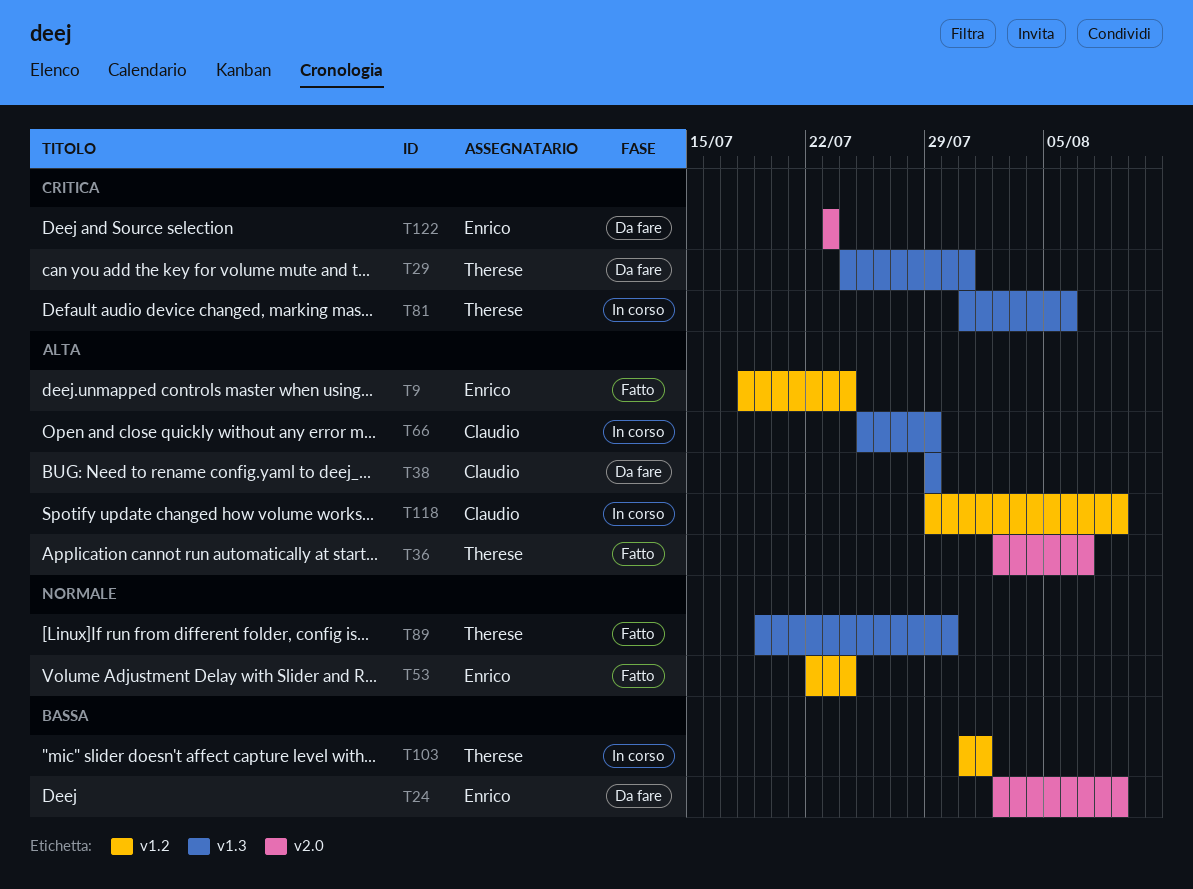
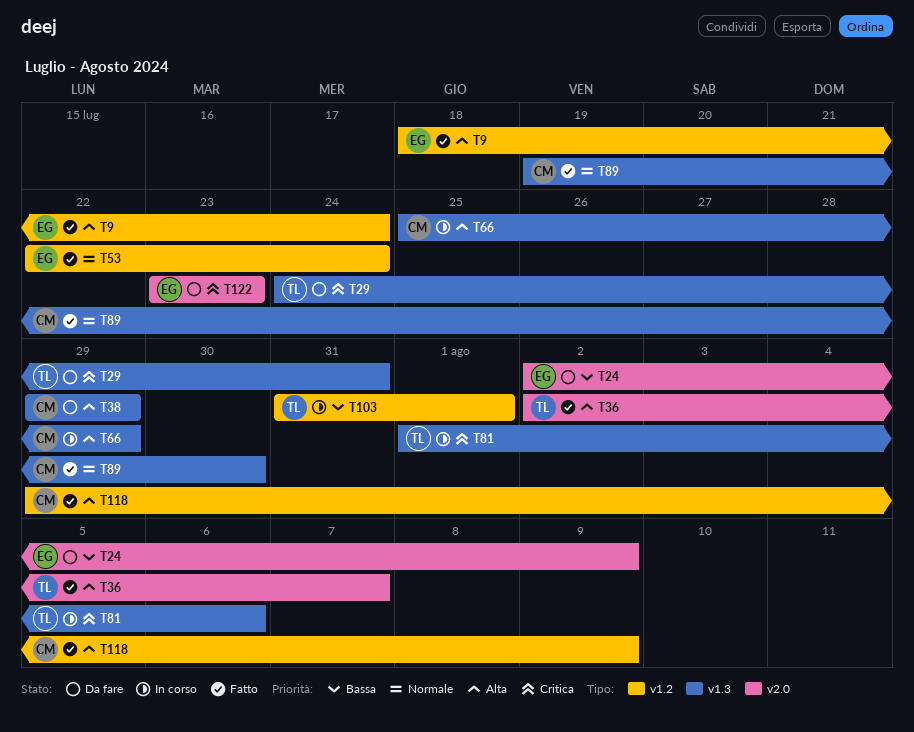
T81, start: Jul 31 -> Aug 1
T89, owner: Therese -> Claudio
T118, status: In corso -> Fatto

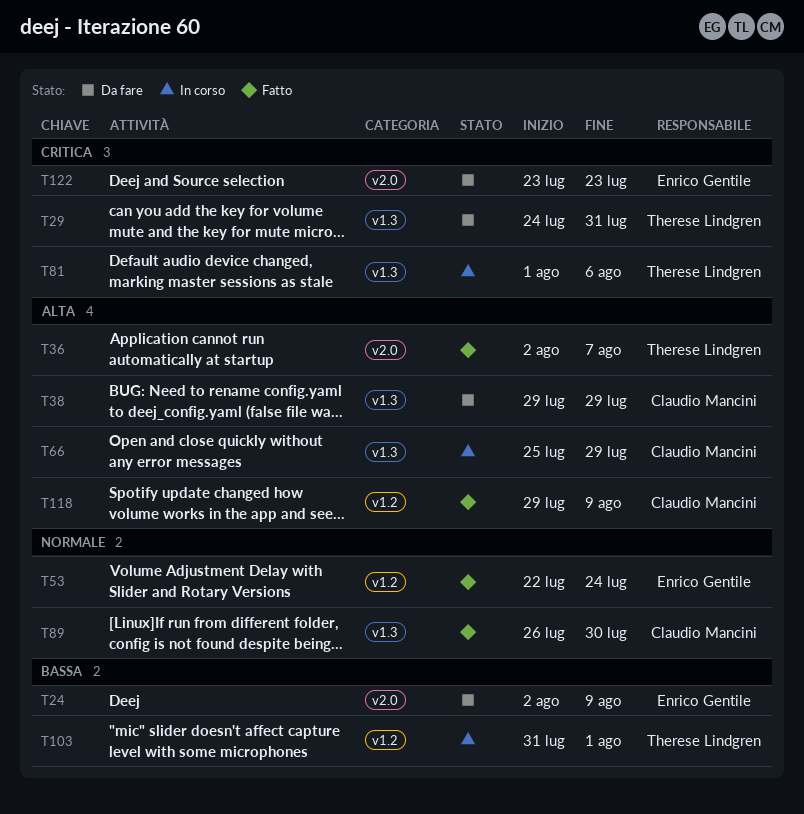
T9: present -> none
T89, start: Jul 19 -> Jul 26

